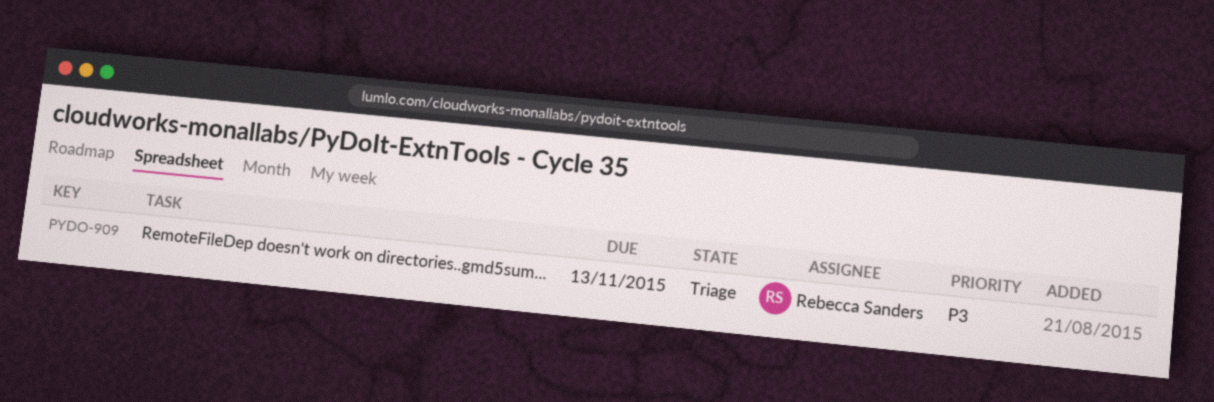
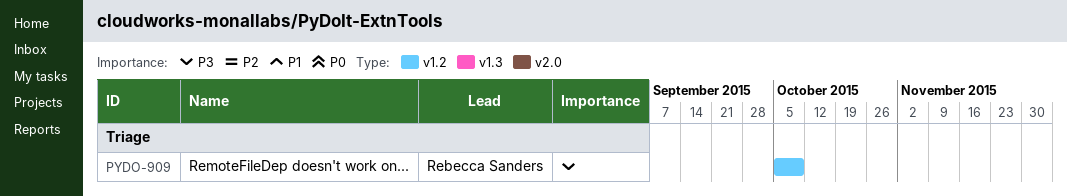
PYDO-909, due: Nov 13 -> Oct 9

